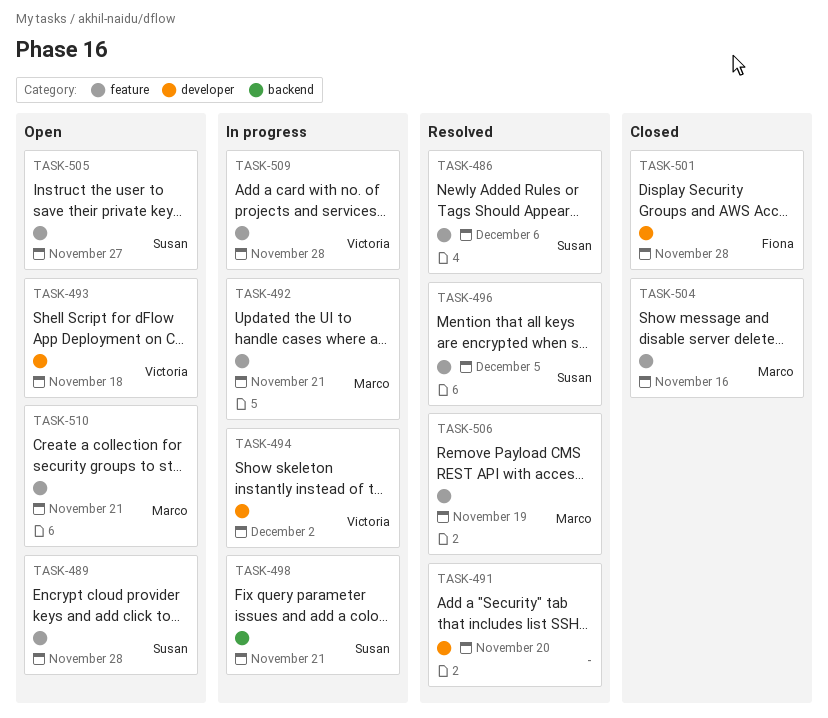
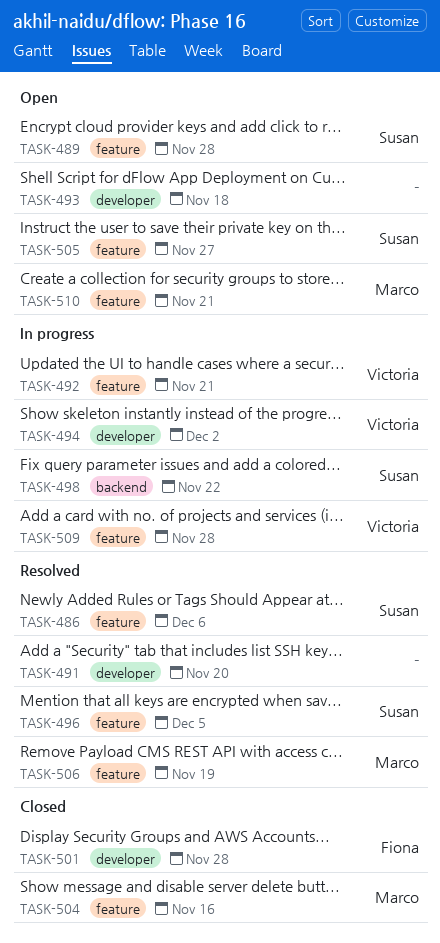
TASK-492, owner: Marco -> Victoria
TASK-493, owner: Victoria -> none
TASK-498, due: Nov 21 -> Nov 22

